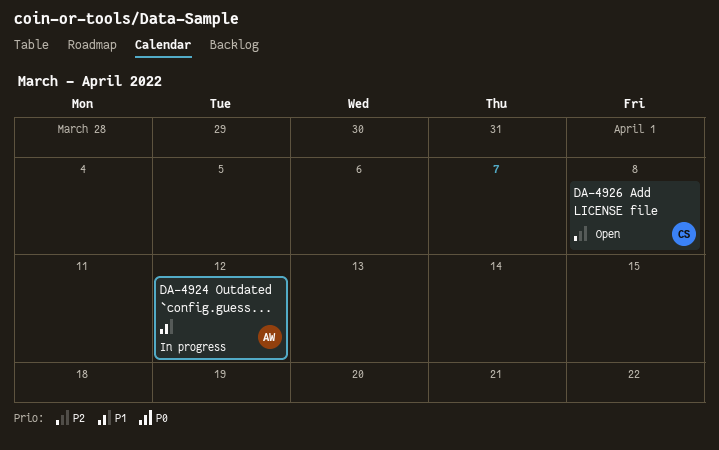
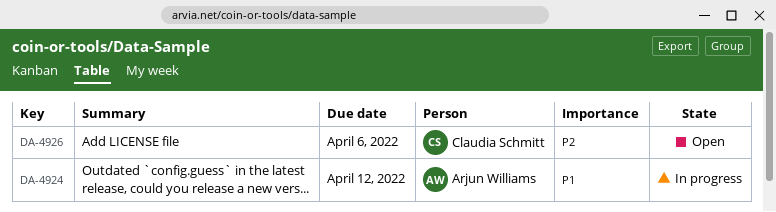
DA-4926, due: Apr 8 -> Apr 6

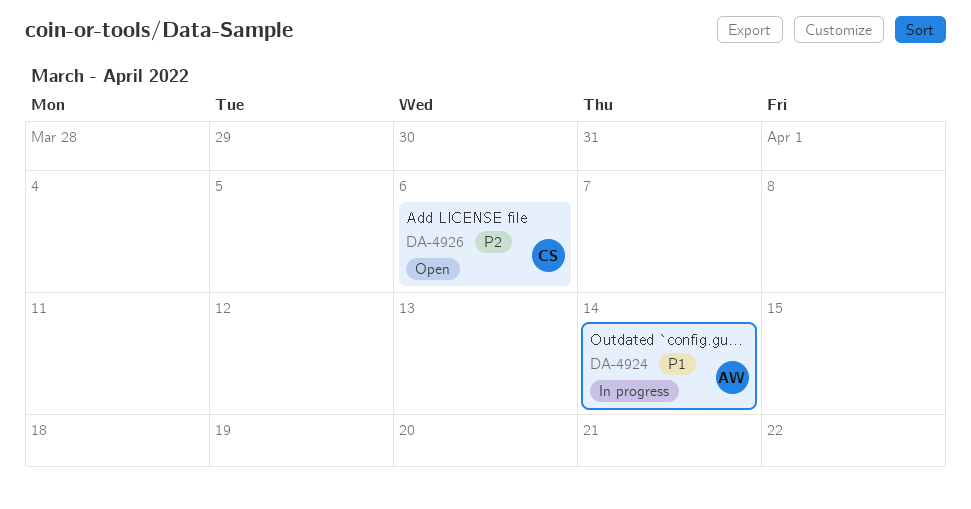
DA-4924, due: Apr 12 -> Apr 14

